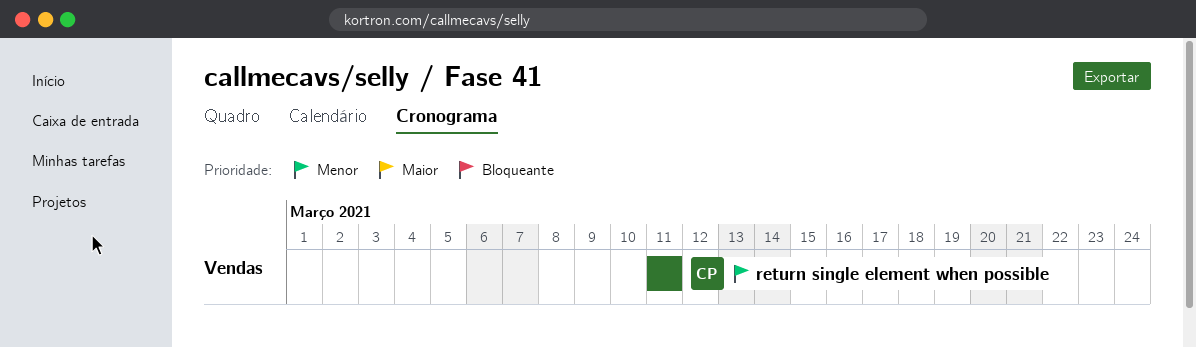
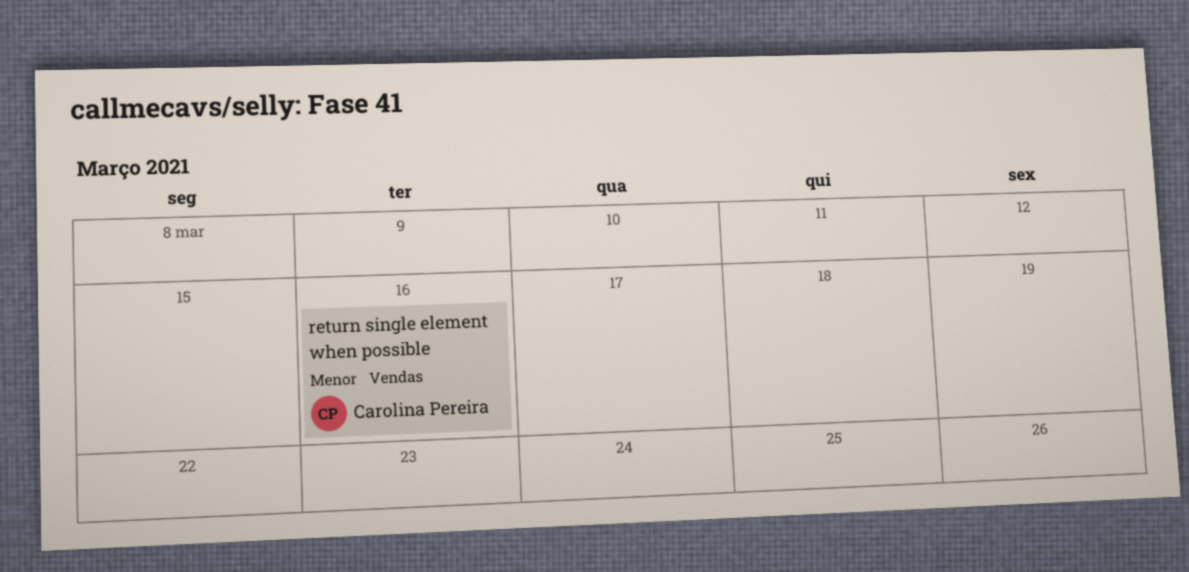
return single element when possible, due: Mar 11 -> Mar 16

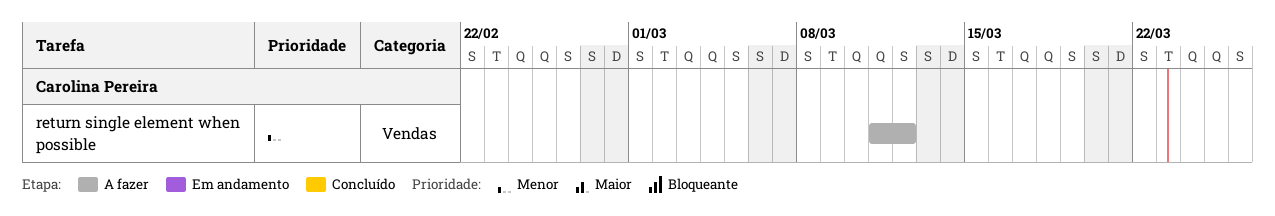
return single element when possible, due: Mar 16 -> Mar 12

